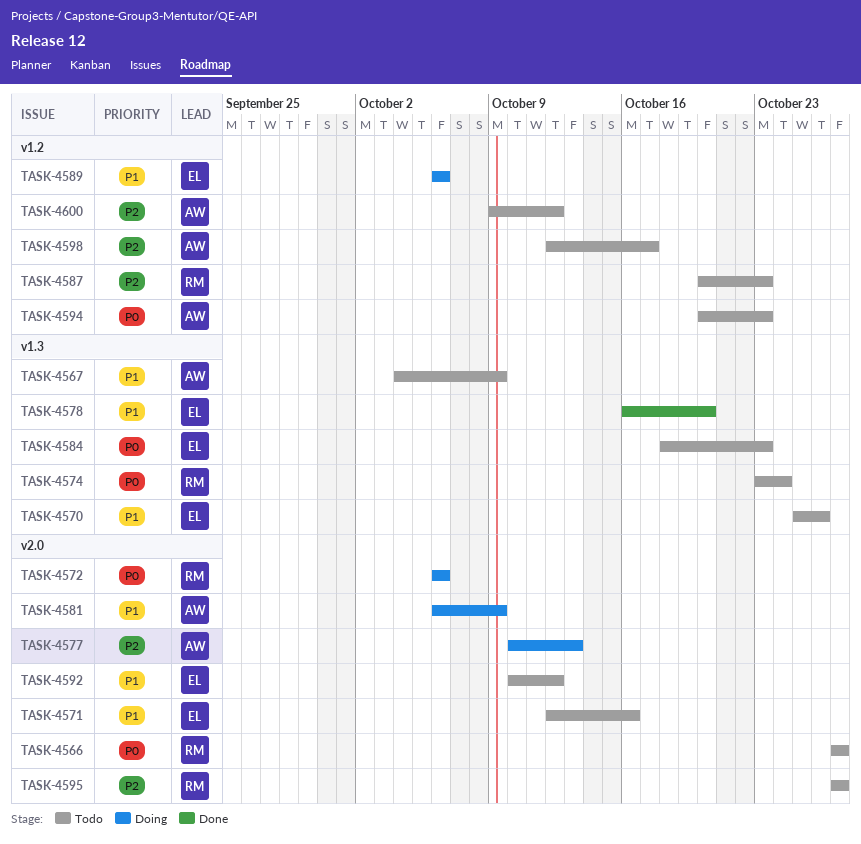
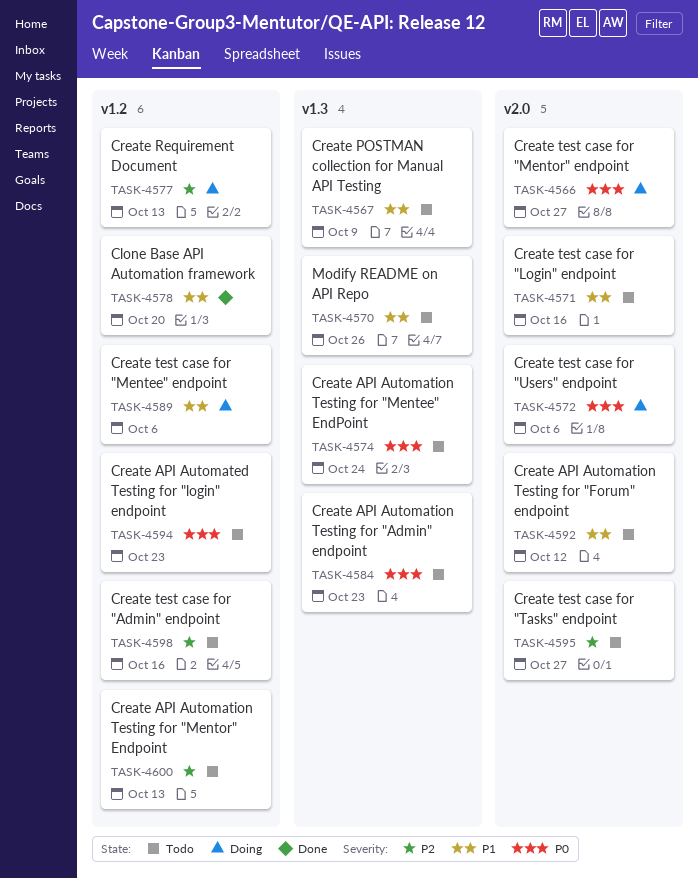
TASK-4566, status: Todo -> Doing
TASK-4577, label: v2.0 -> v1.2
TASK-4578, label: v1.3 -> v1.2
TASK-4581: present -> none
TASK-4587: present -> none
TASK-4598, due: Oct 17 -> Oct 16
TASK-4600, due: Oct 12 -> Oct 13

